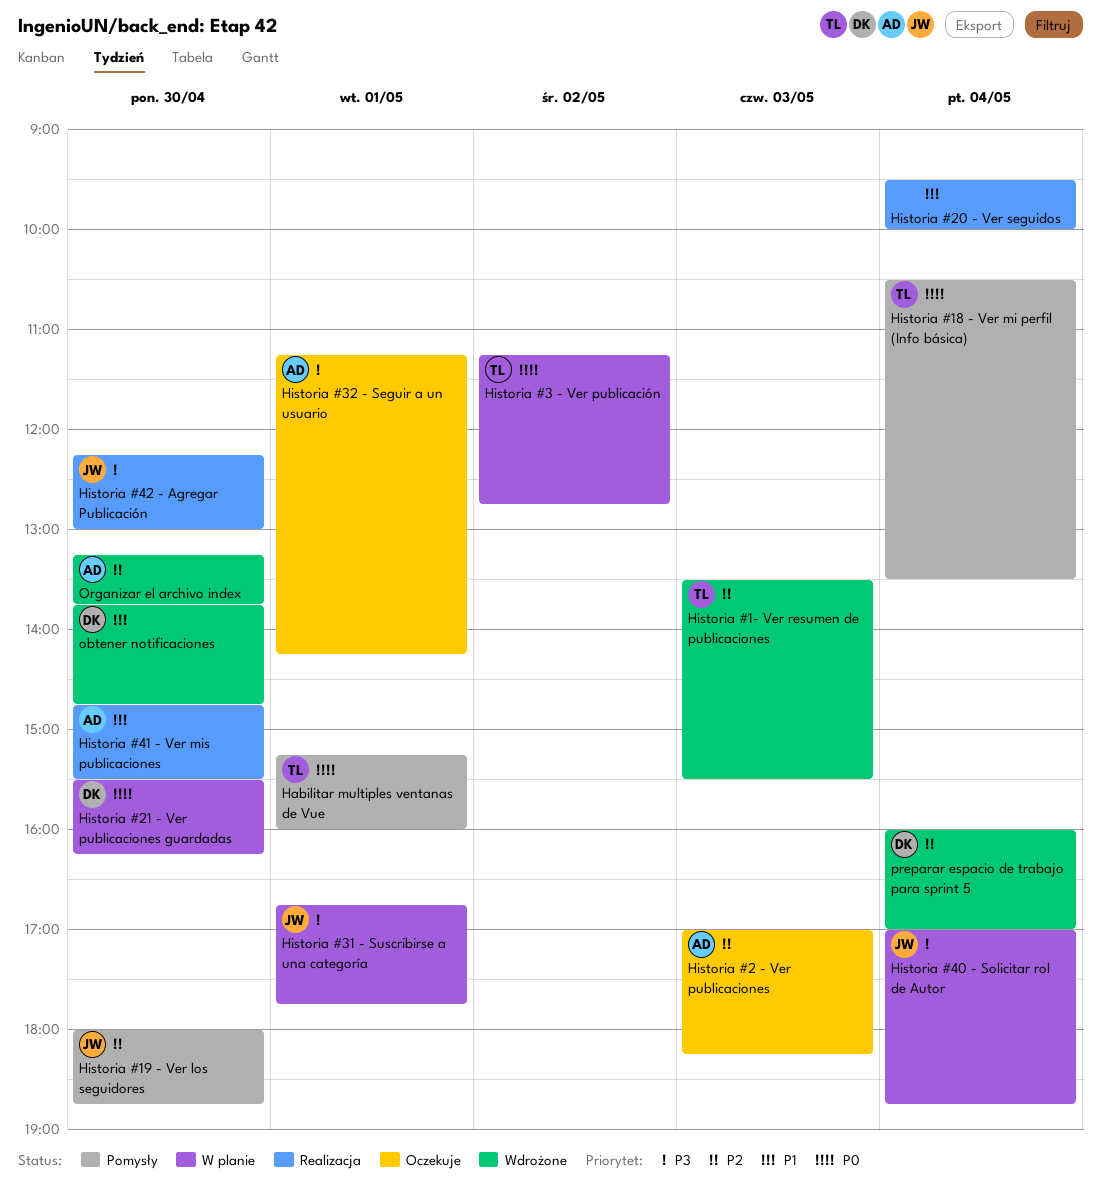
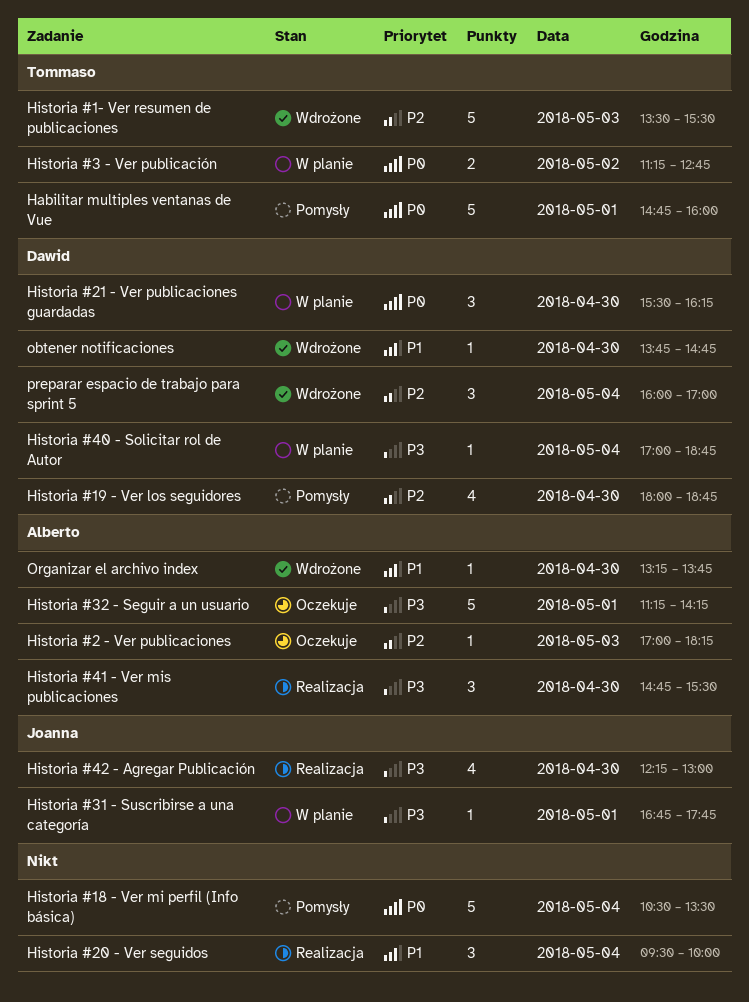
Habilitar multiples ventanas de Vue, begins: 15:15 -> 14:45
Historia #18 - Ver mi perfil (Info básica), owner: Tommaso -> none
Historia #19 - Ver los seguidores, owner: Joanna -> Dawid
Historia #40 - Solicitar rol de Autor, owner: Joanna -> Dawid
Historia #41 - Ver mis publicaciones, priority: P1 -> P3
Organizar el archivo index, priority: P2 -> P1

